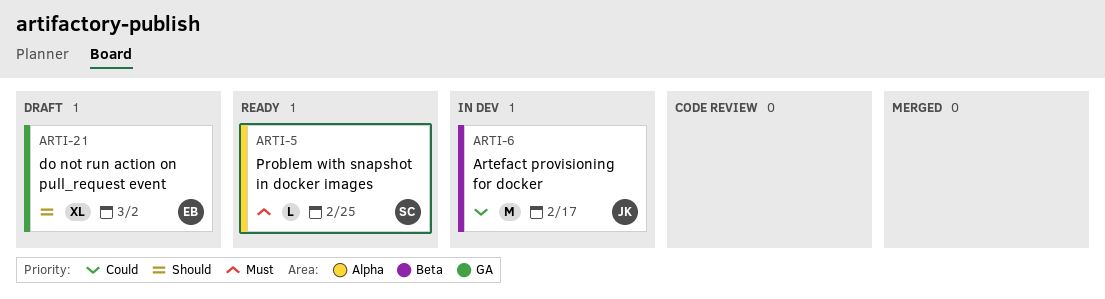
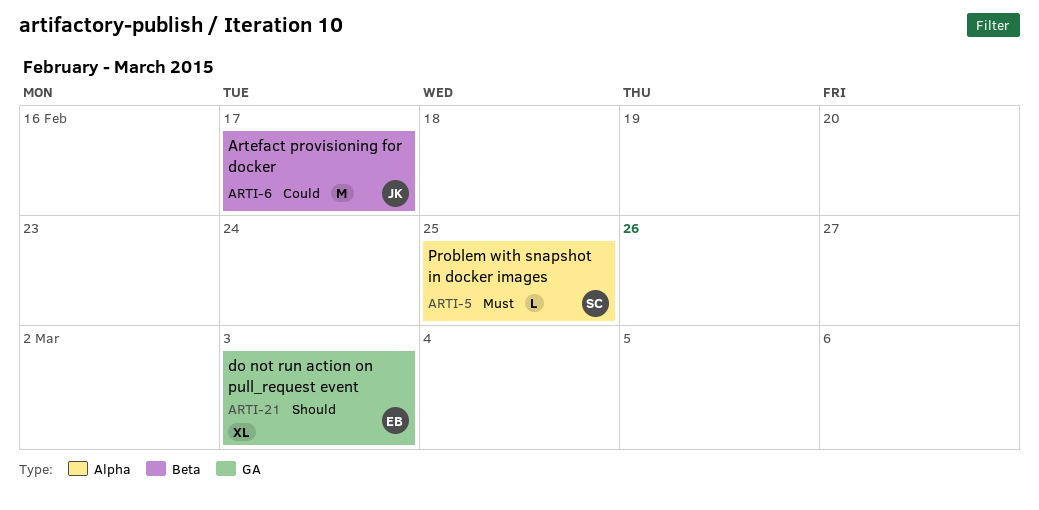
ARTI-21, due: Mar 2 -> Mar 3

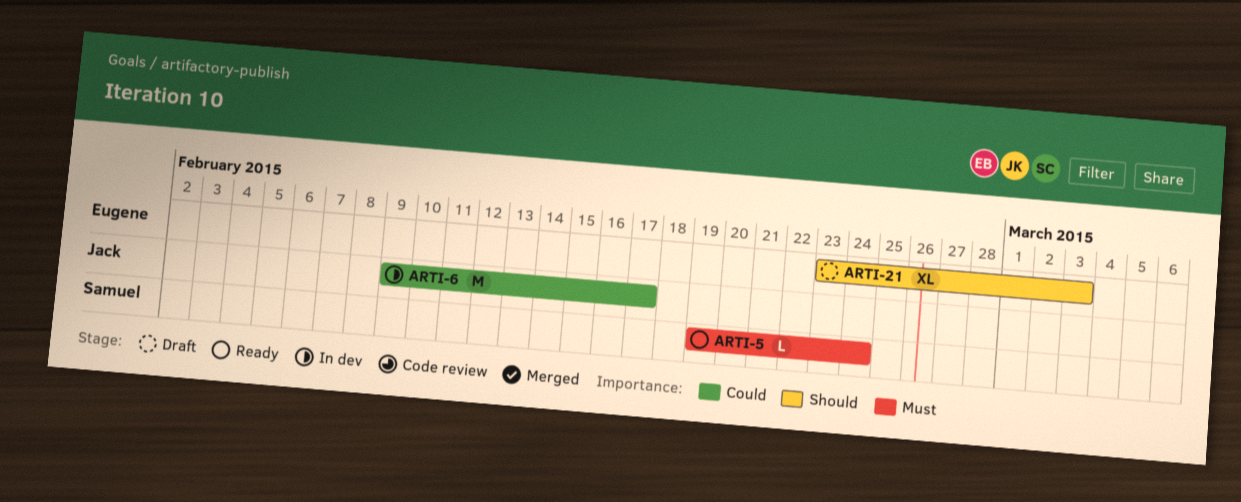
ARTI-5, due: Feb 25 -> Feb 24

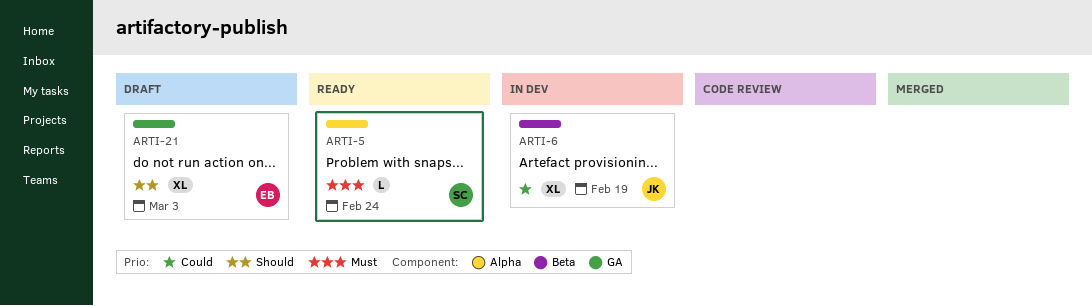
ARTI-6, estimate: M -> XL
ARTI-6, due: Feb 17 -> Feb 19

